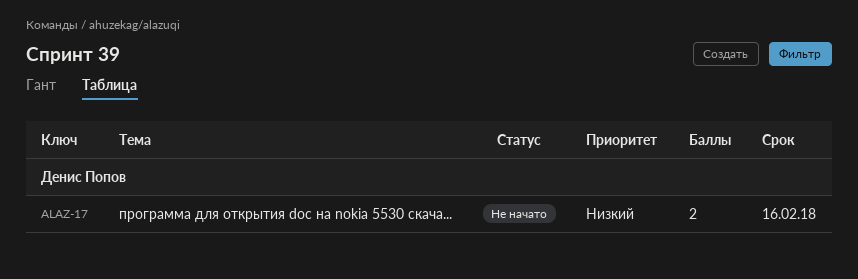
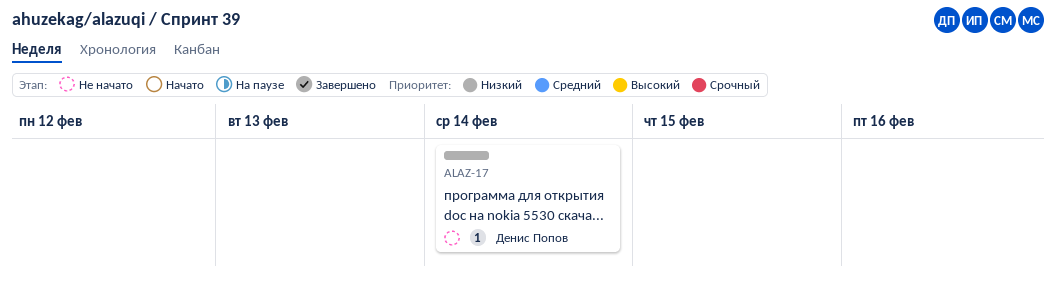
ALAZ-17, estimate: 2 -> 1
ALAZ-17, due: Feb 16 -> Feb 14

